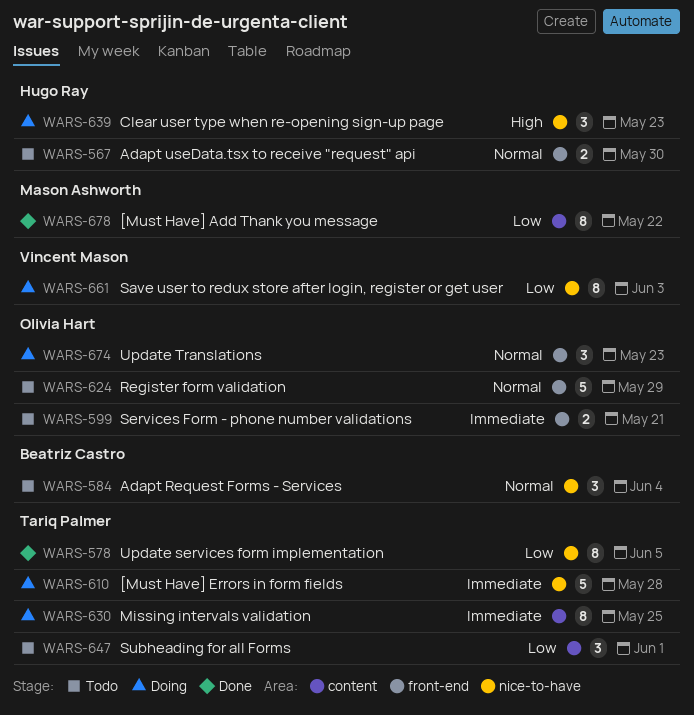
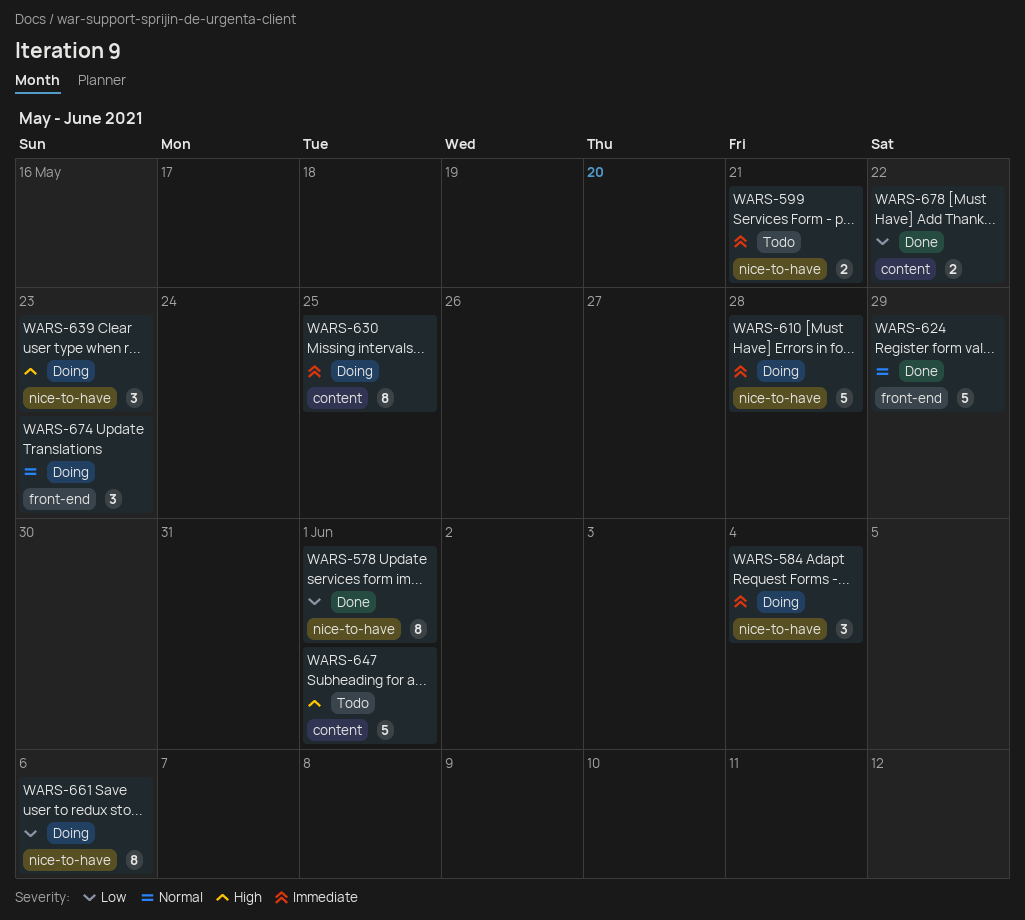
WARS-567: present -> none
WARS-578, due: Jun 5 -> Jun 1
WARS-584, status: Todo -> Doing
WARS-584, priority: Normal -> Immediate
WARS-599, label: front-end -> nice-to-have
WARS-624, status: Todo -> Done
WARS-647, priority: Low -> High
WARS-647, estimate: 3 -> 5
WARS-661, due: Jun 3 -> Jun 6
WARS-678, estimate: 8 -> 2

